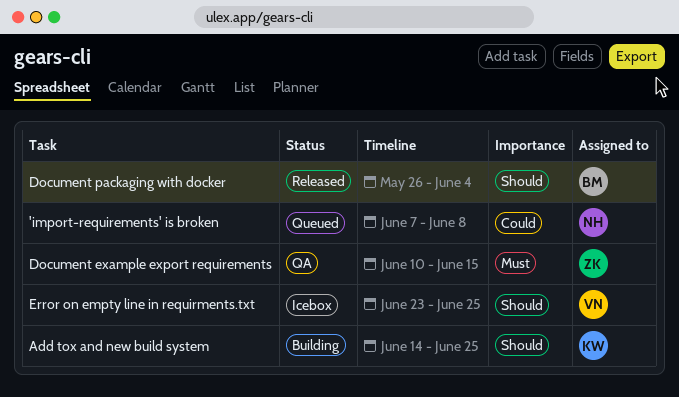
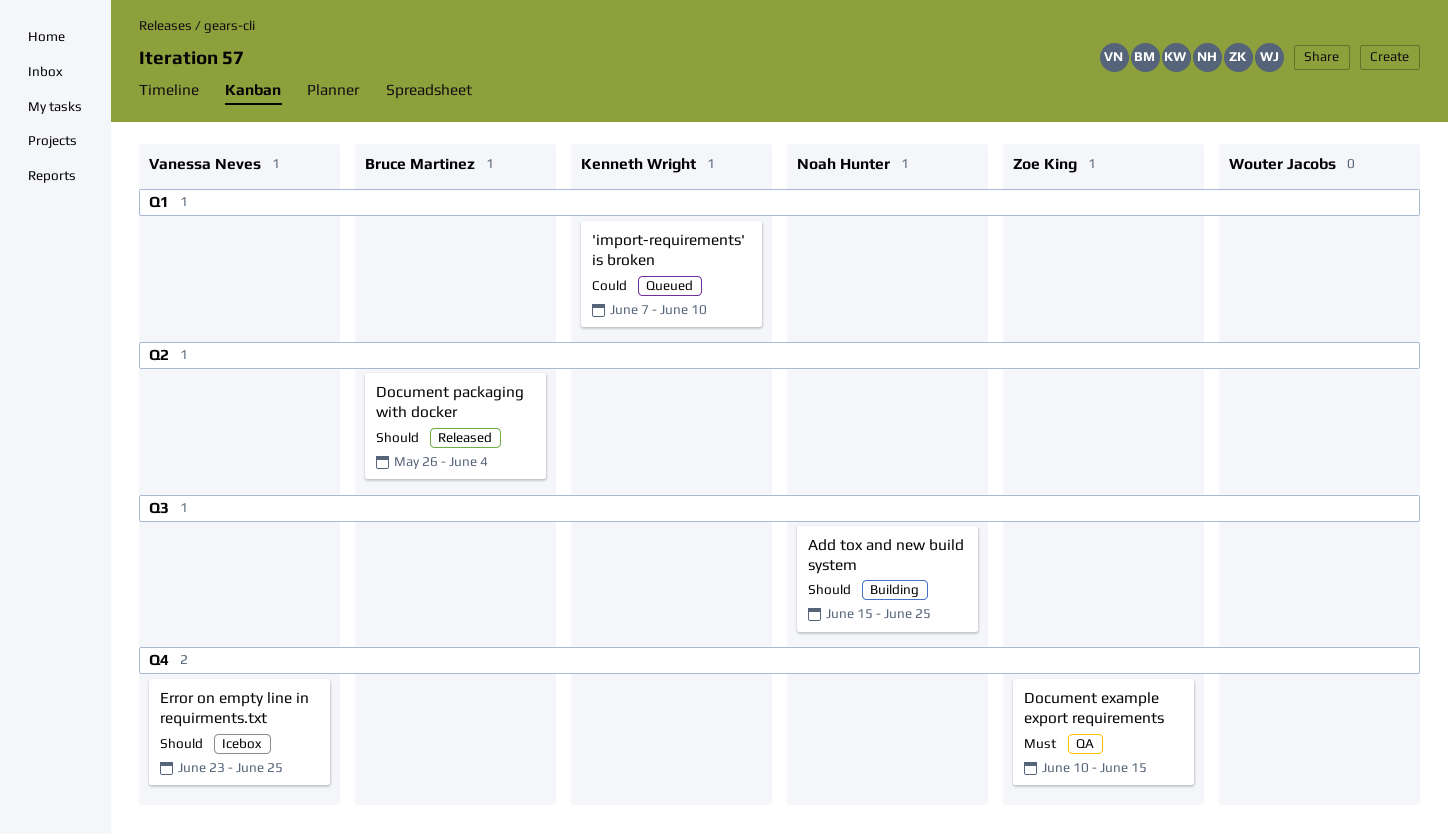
'import-requirements' is broken, owner: Noah Hunter -> Kenneth Wright
'import-requirements' is broken, due: Jun 8 -> Jun 10
Add tox and new build system, owner: Kenneth Wright -> Noah Hunter
Add tox and new build system, start: Jun 14 -> Jun 15

